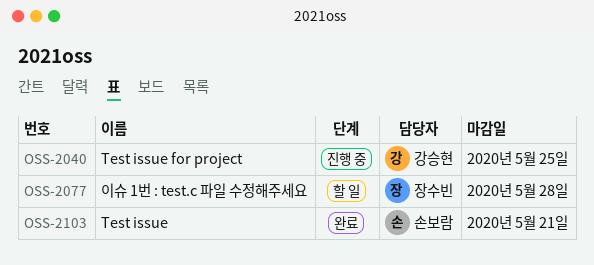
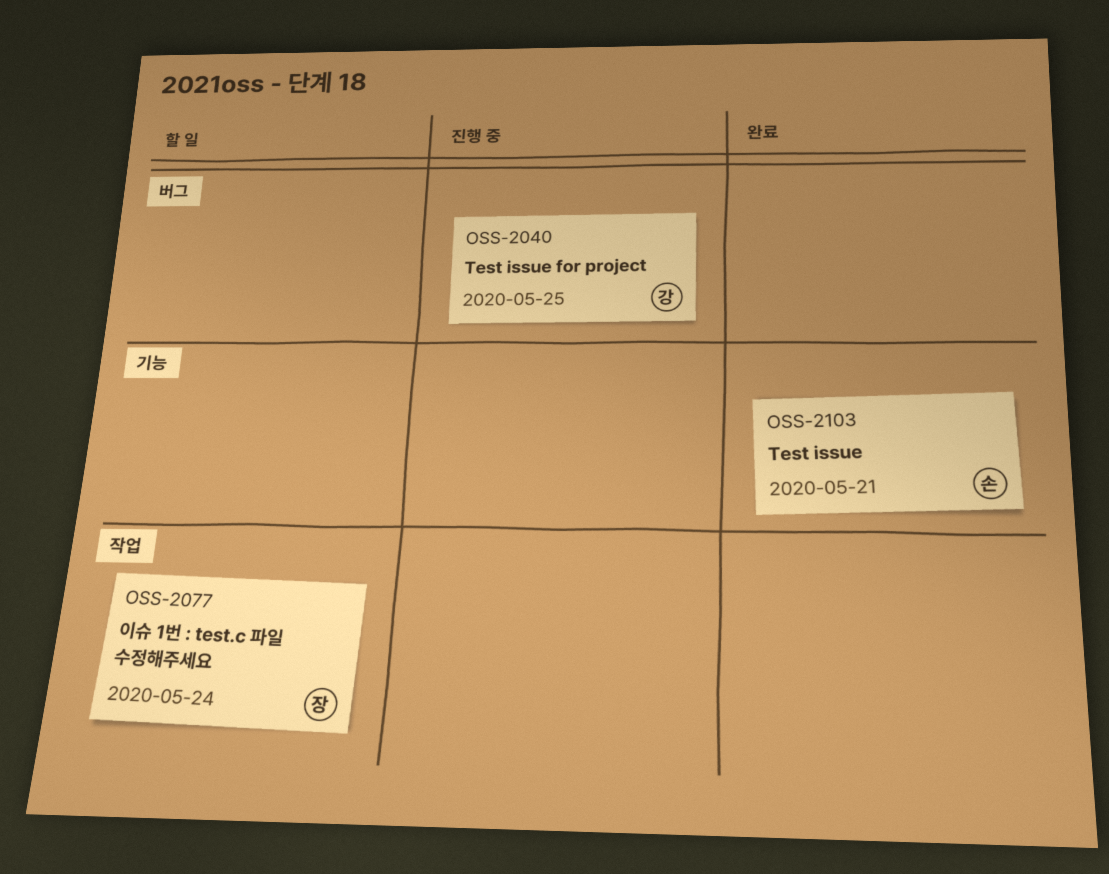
OSS-2077, due: May 28 -> May 24

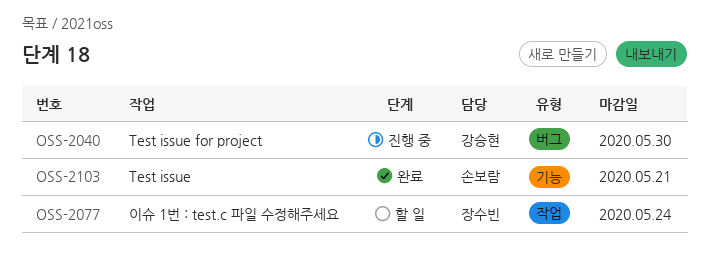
OSS-2040, due: May 25 -> May 30

